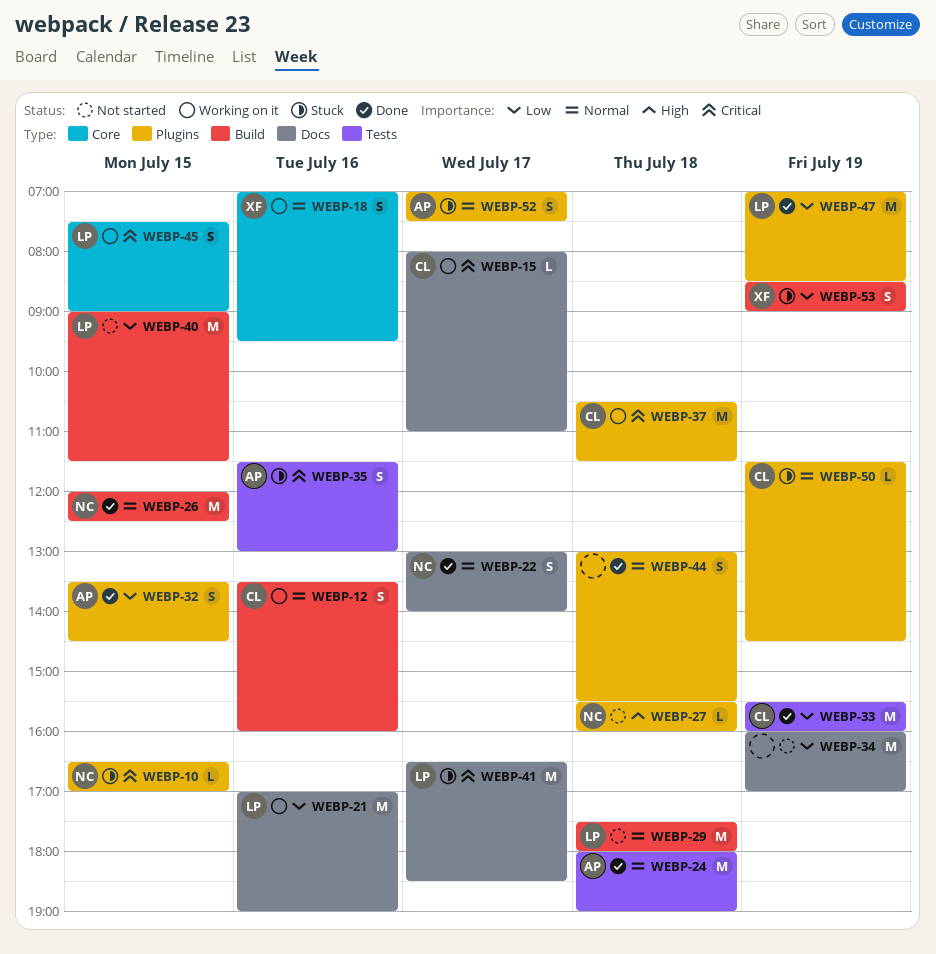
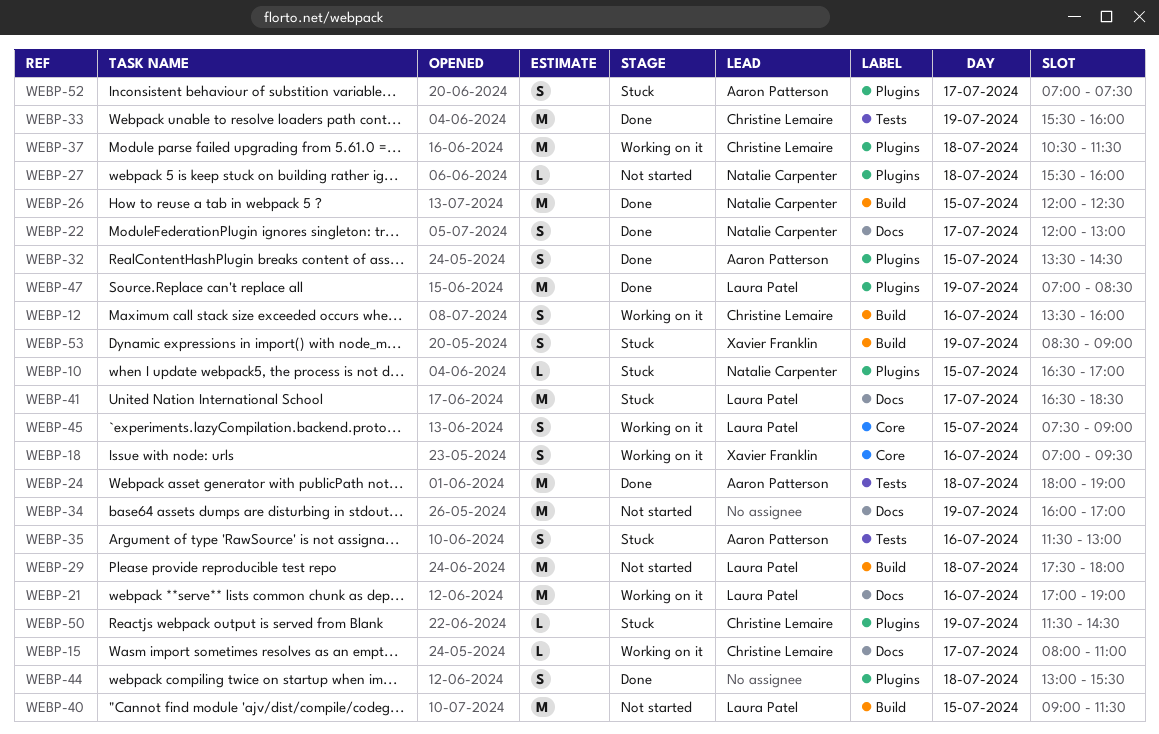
WEBP-22, begins: 13:00 -> 12:00
WEBP-22, ends: 14:00 -> 13:00

